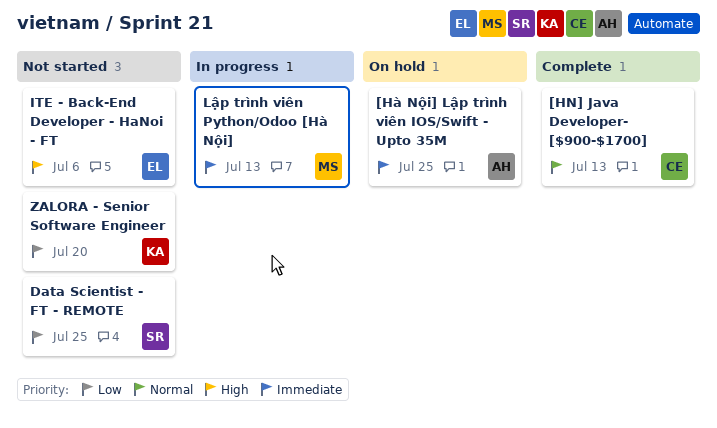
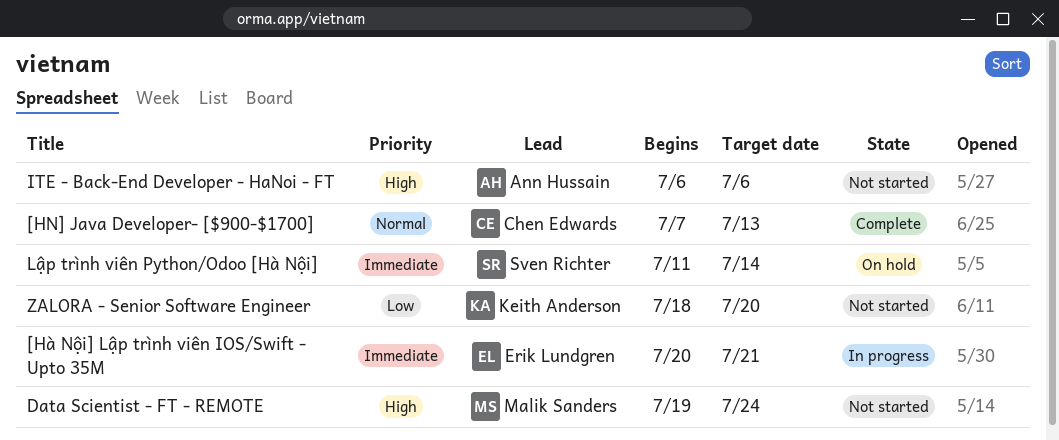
[Hà Nội] Lập trình viên IOS/Swift - Upto 35M, status: On hold -> In progress
[Hà Nội] Lập trình viên IOS/Swift - Upto 35M, owner: Ann Hussain -> Erik Lundgren
[Hà Nội] Lập trình viên IOS/Swift - Upto 35M, due: Jul 25 -> Jul 21
Data Scientist - FT - REMOTE, owner: Sven Richter -> Malik Sanders
Data Scientist - FT - REMOTE, priority: Low -> High
Data Scientist - FT - REMOTE, due: Jul 25 -> Jul 24
ITE - Back-End Developer - HaNoi - FT, owner: Erik Lundgren -> Ann Hussain
Lập trình viên Python/Odoo [Hà Nội], status: In progress -> On hold
Lập trình viên Python/Odoo [Hà Nội], owner: Malik Sanders -> Sven Richter
Lập trình viên Python/Odoo [Hà Nội], due: Jul 13 -> Jul 14

